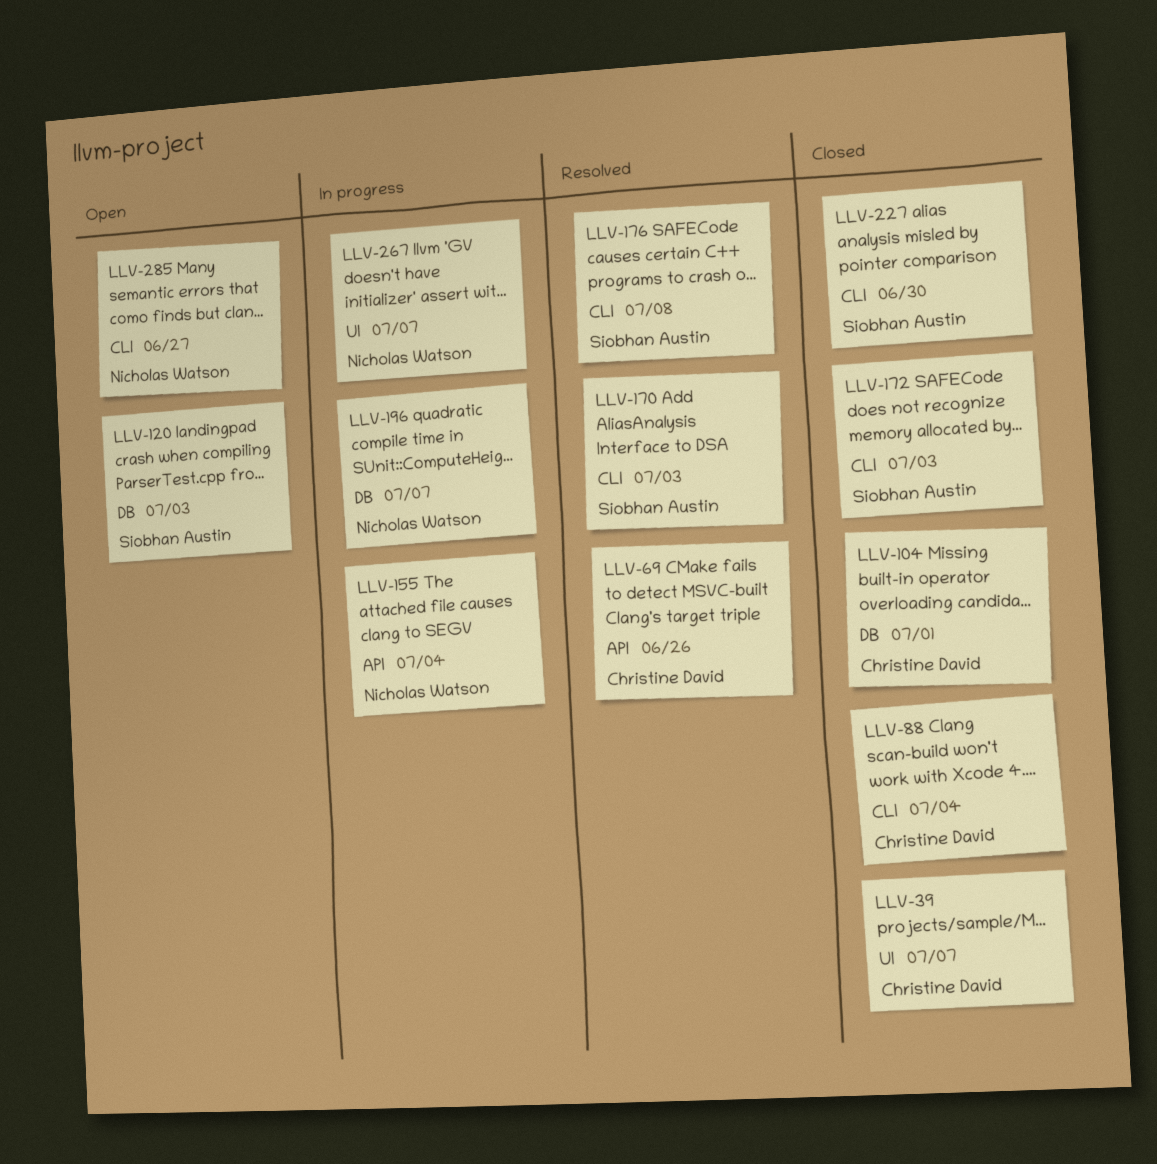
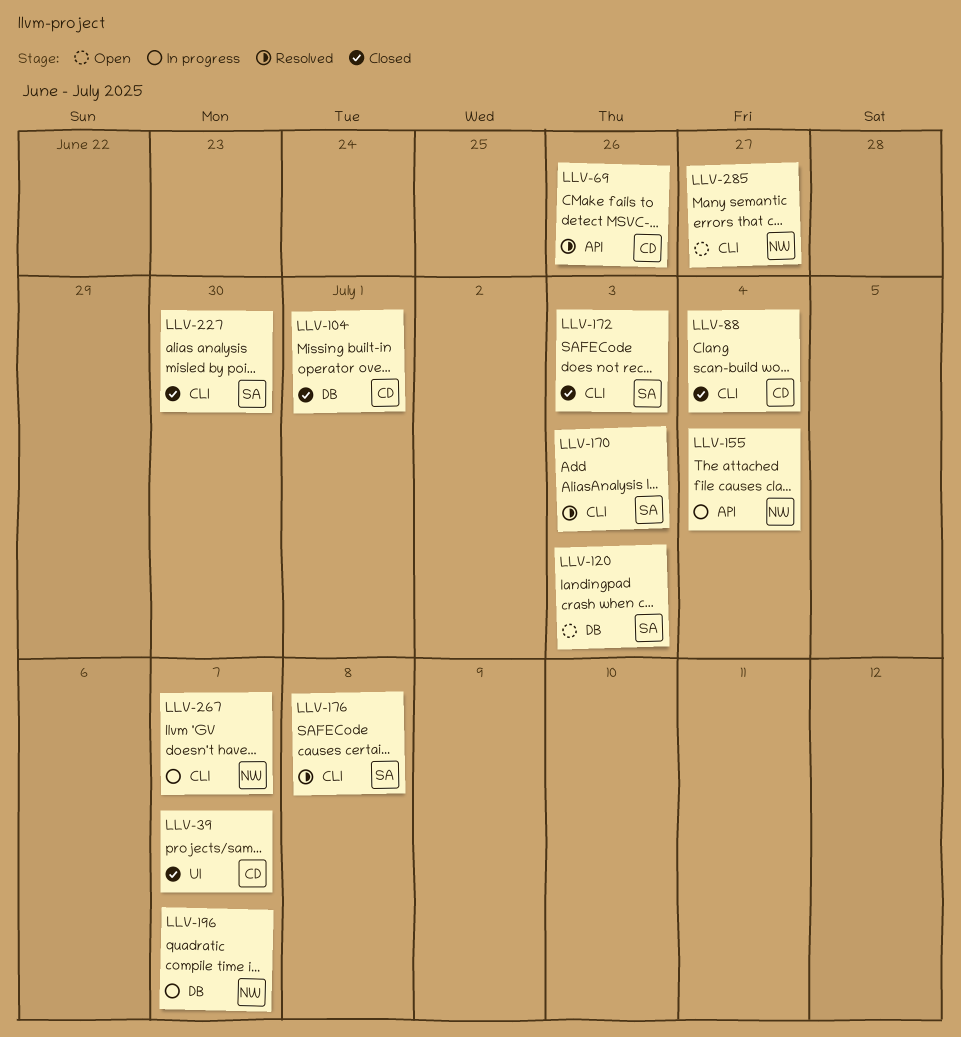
LLV-267, label: UI -> CLI

